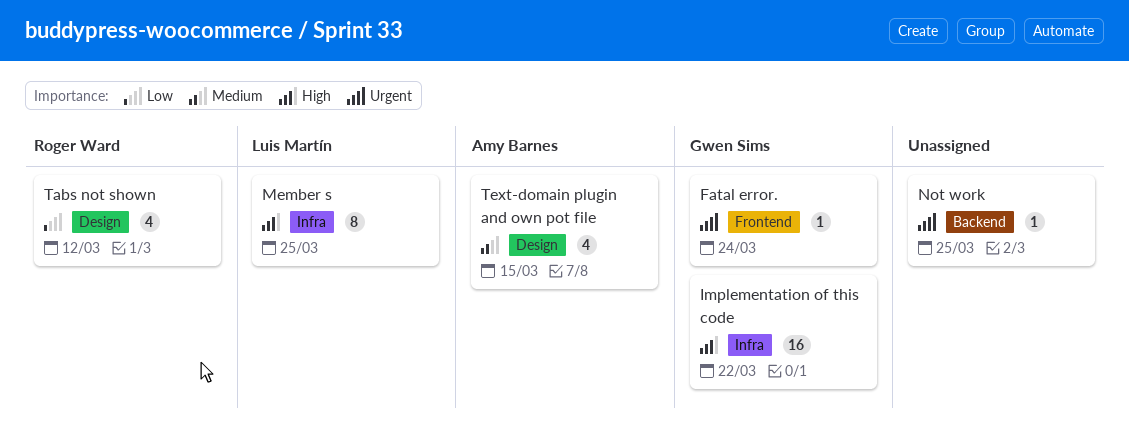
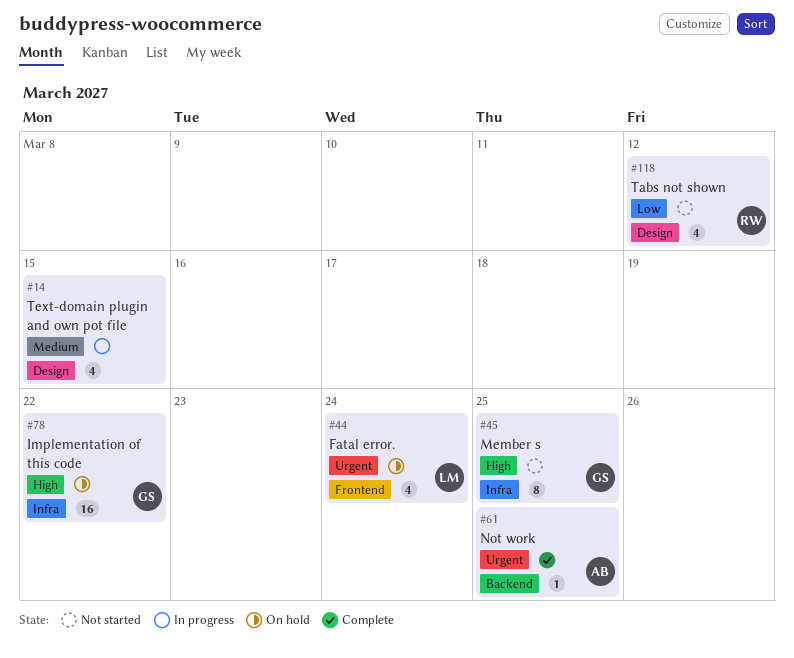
Fatal error., owner: Gwen Sims -> Luis Martín
Fatal error., estimate: 1 -> 4
Member s, owner: Luis Martín -> Gwen Sims
Not work, owner: none -> Amy Barnes
Text-domain plugin and own pot file, owner: Amy Barnes -> none

